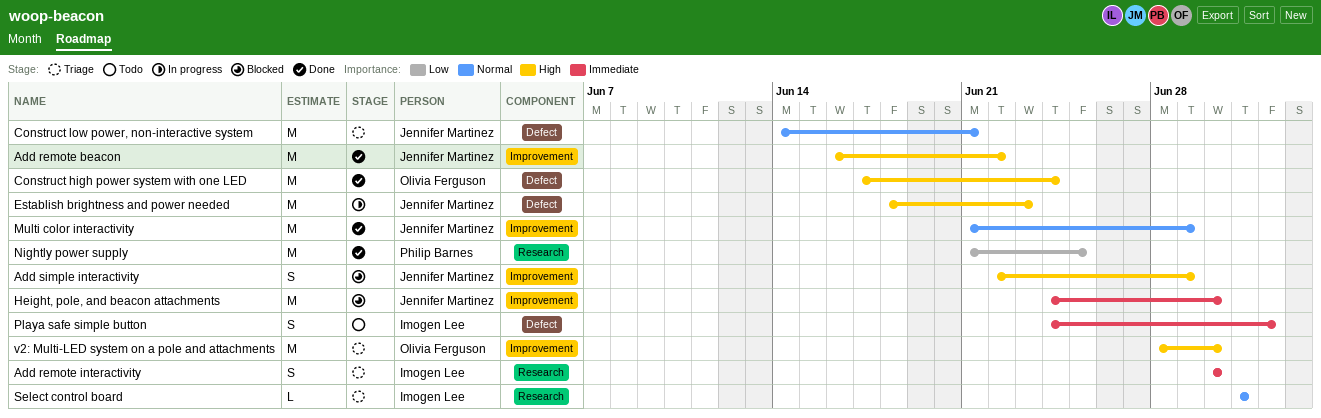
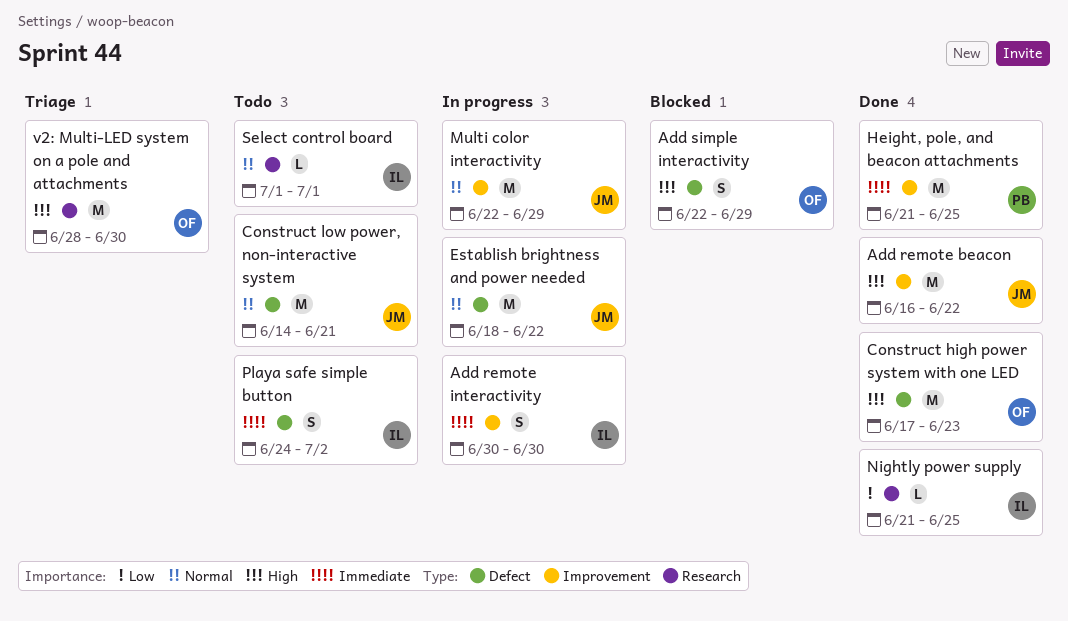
Add remote interactivity, status: Triage -> In progress
Add remote interactivity, label: Research -> Improvement
Add simple interactivity, owner: Jennifer Martinez -> Olivia Ferguson
Add simple interactivity, label: Improvement -> Defect
Construct high power system with one LED, due: Jun 24 -> Jun 23
Construct low power, non-interactive system, status: Triage -> Todo
Establish brightness and power needed, priority: High -> Normal
Establish brightness and power needed, due: Jun 23 -> Jun 22
Height, pole, and beacon attachments, status: Blocked -> Done
Height, pole, and beacon attachments, owner: Jennifer Martinez -> Philip Barnes
Height, pole, and beacon attachments, start: Jun 24 -> Jun 21
Height, pole, and beacon attachments, due: Jun 30 -> Jun 25
Multi color interactivity, status: Done -> In progress
Multi color interactivity, start: Jun 21 -> Jun 22
Nightly power supply, owner: Philip Barnes -> Imogen Lee
Nightly power supply, estimate: M -> L
Select control board, status: Triage -> Todo
v2: Multi-LED system on a pole and attachments, label: Improvement -> Research

